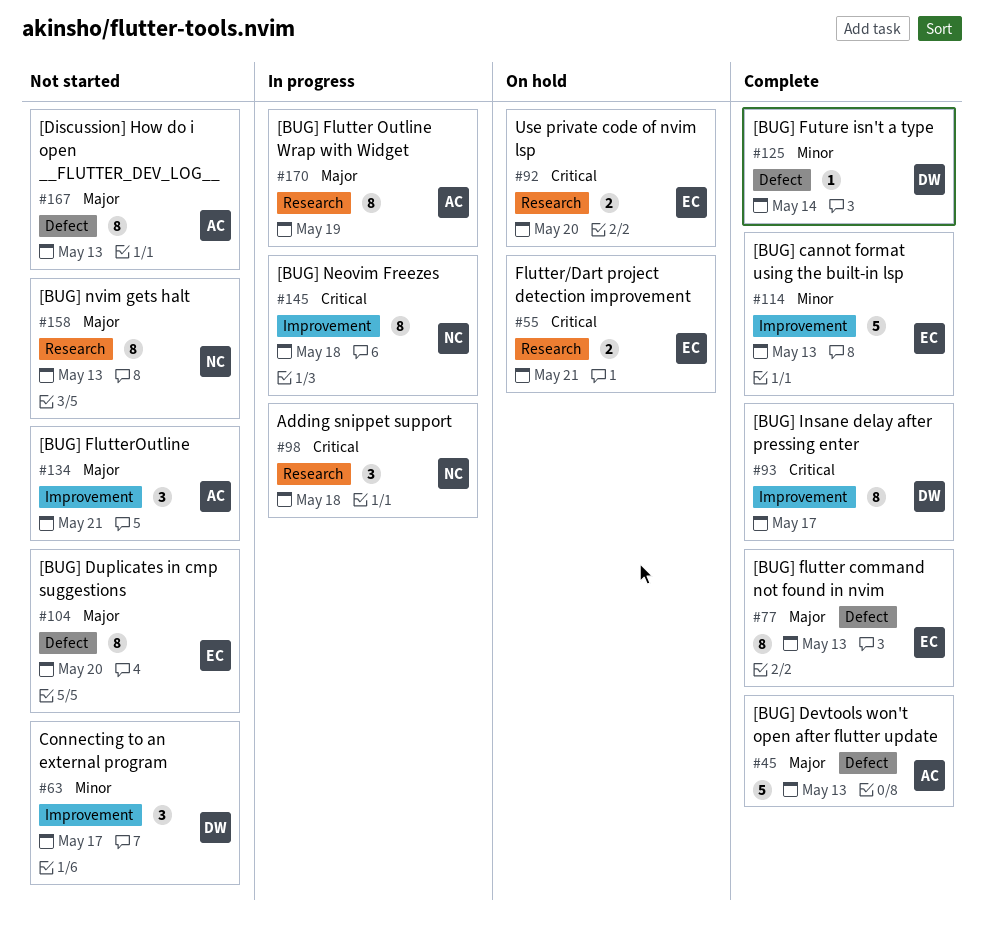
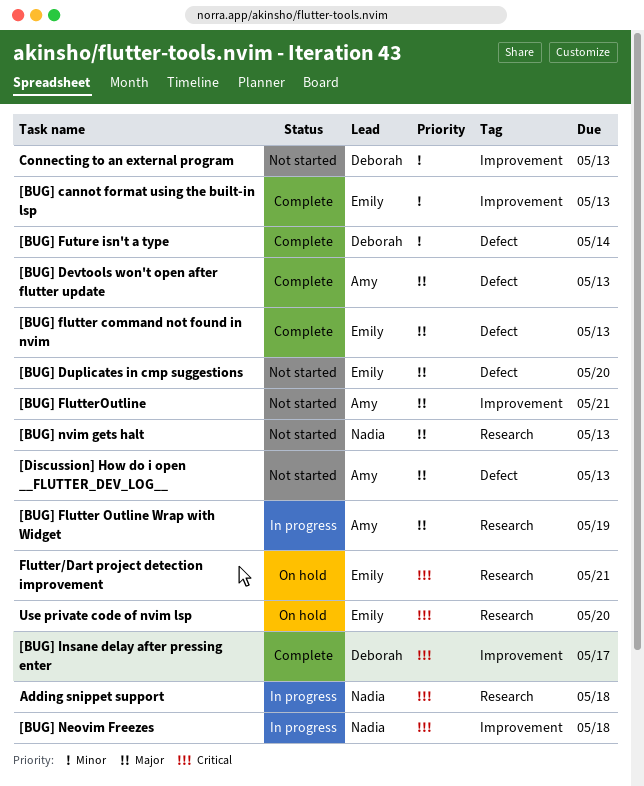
Connecting to an external program, due: May 17 -> May 13

